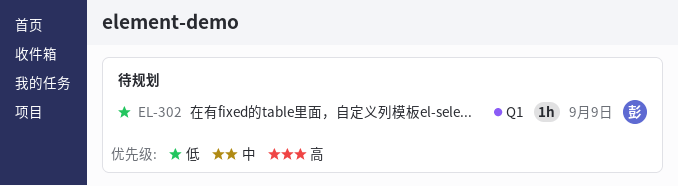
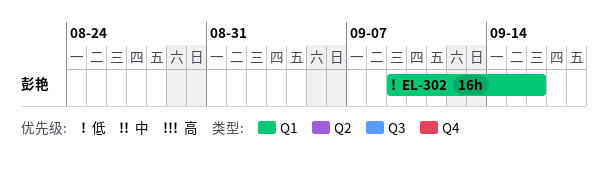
EL-302, estimate: 1h -> 16h
EL-302, due: Sep 9 -> Sep 16

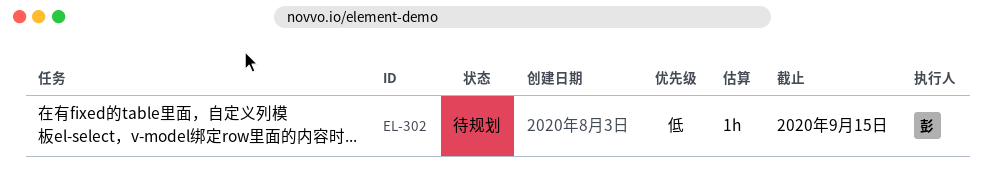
EL-302, estimate: 16h -> 1h
EL-302, due: Sep 16 -> Sep 15

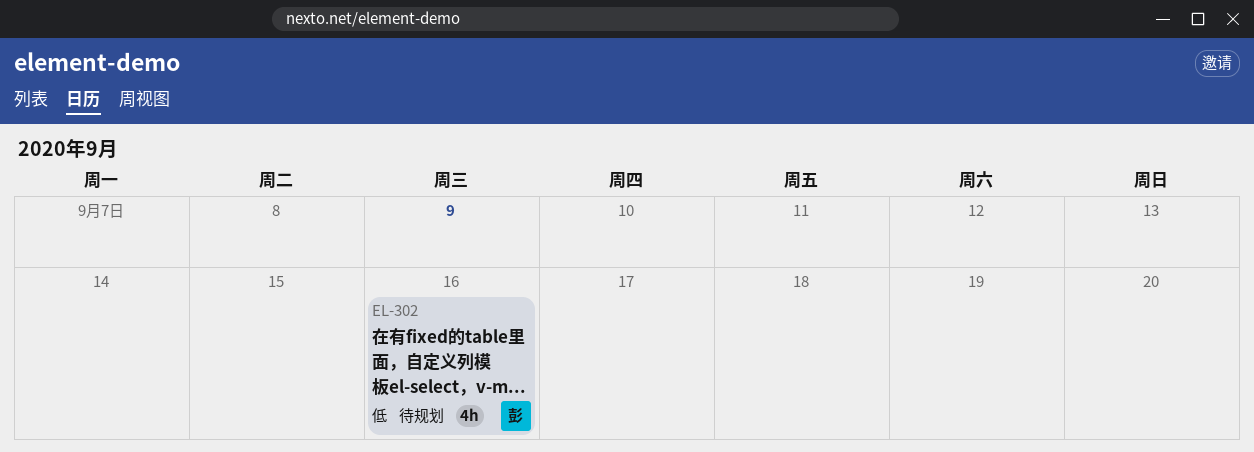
EL-302, estimate: 1h -> 4h
EL-302, due: Sep 15 -> Sep 16

